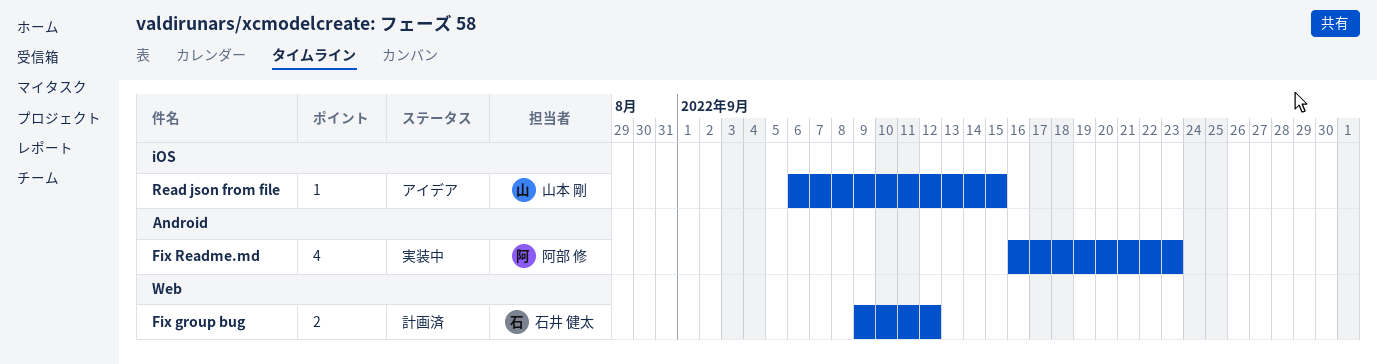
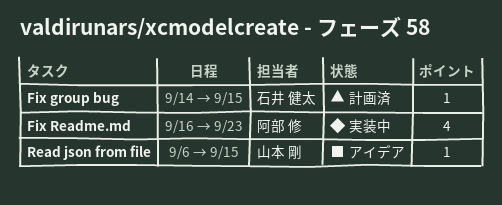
Fix group bug, estimate: 2 -> 1
Fix group bug, start: Sep 9 -> Sep 14
Fix group bug, due: Sep 12 -> Sep 15

